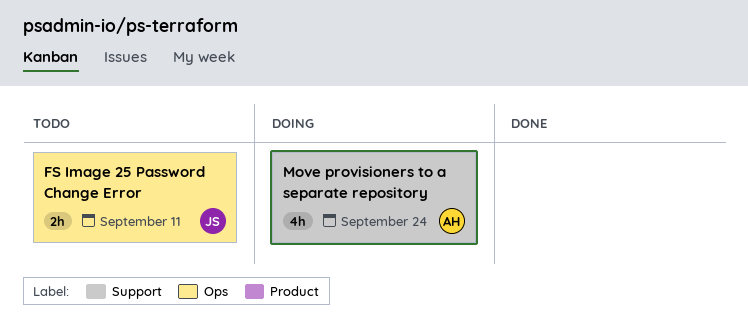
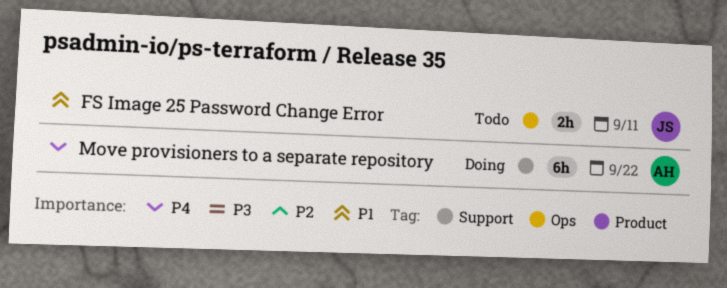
Move provisioners to a separate repository, estimate: 4h -> 6h
Move provisioners to a separate repository, due: Sep 24 -> Sep 22

